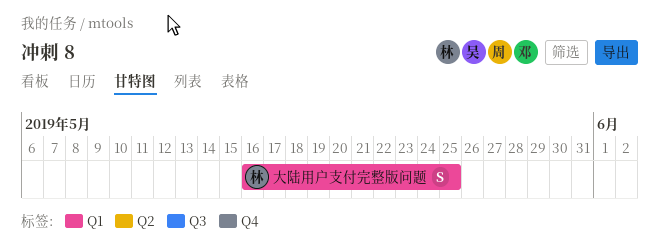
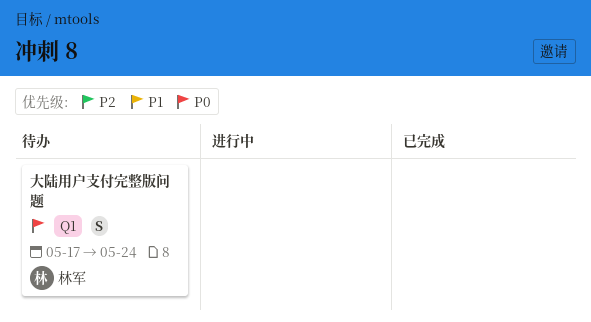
大陆用户支付完整版问题, start: May 16 -> May 17
大陆用户支付完整版问题, due: May 25 -> May 24

